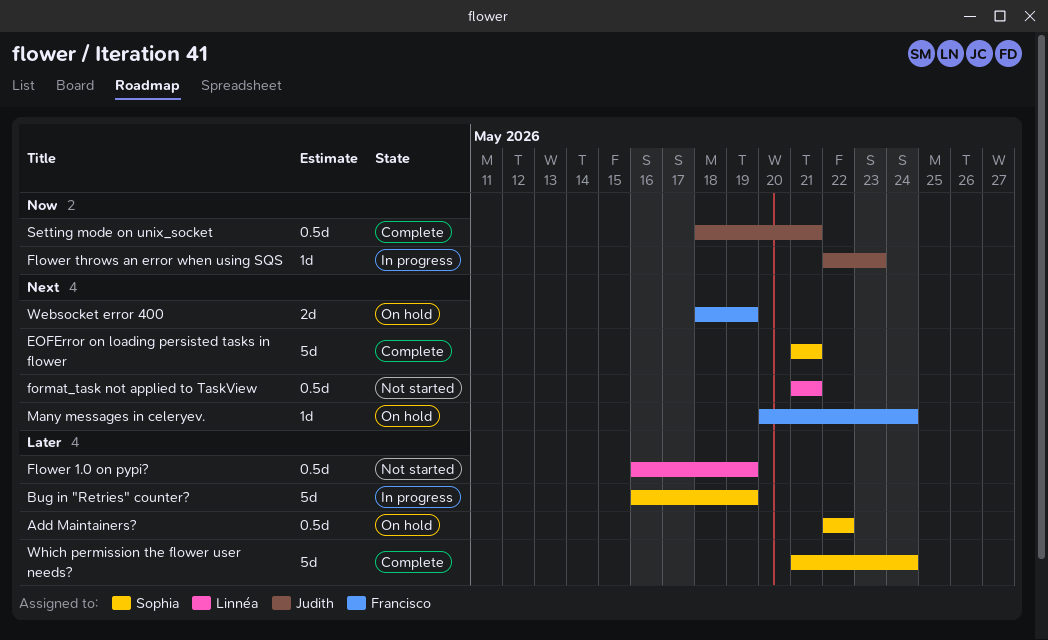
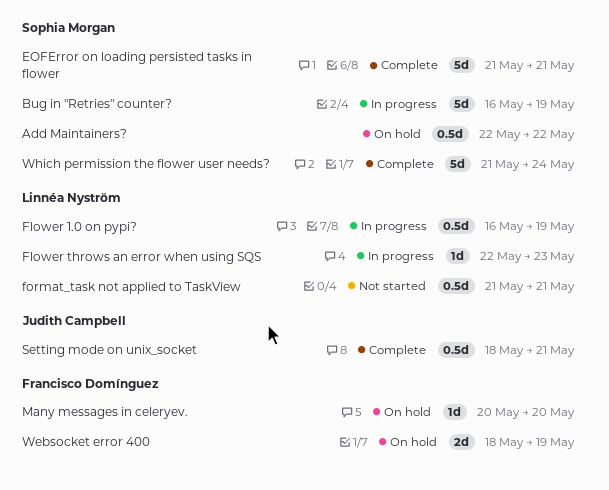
Flower 1.0 on pypi?, status: Not started -> In progress
Flower throws an error when using SQS, owner: Judith Campbell -> Linnéa Nyström
Many messages in celeryev., due: May 24 -> May 20

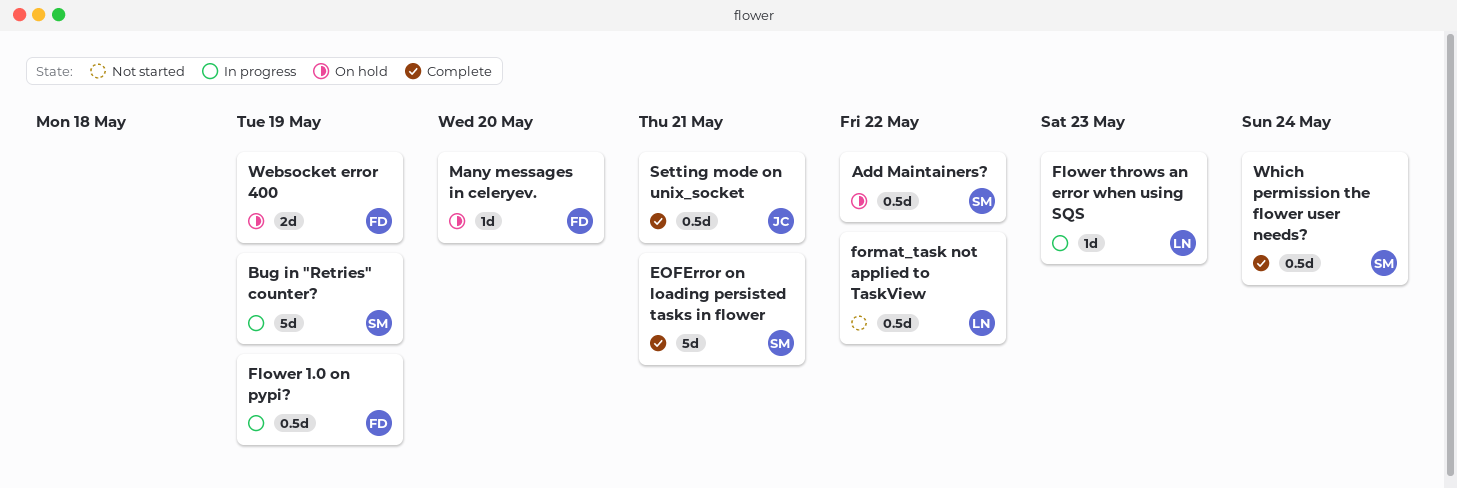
Flower 1.0 on pypi?, owner: Linnéa Nyström -> Francisco Domínguez
format_task not applied to TaskView, due: May 21 -> May 22
Which permission the flower user needs?, estimate: 5d -> 0.5d

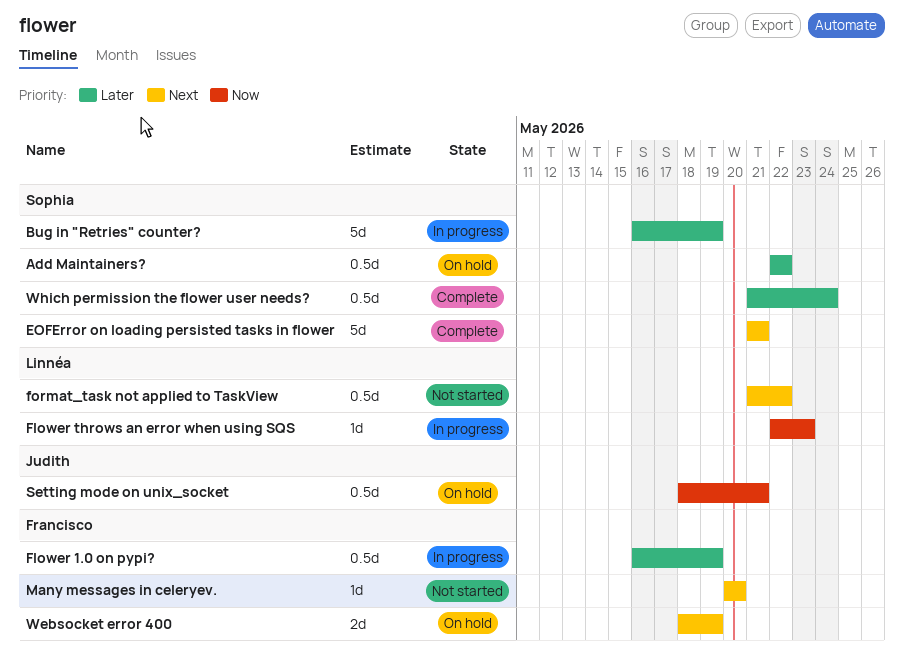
Many messages in celeryev., status: On hold -> Not started
Setting mode on unix_socket, status: Complete -> On hold

